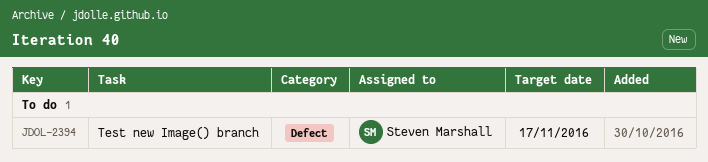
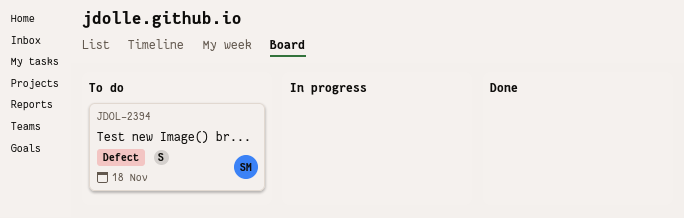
JDOL-2394, due: Nov 17 -> Nov 18

